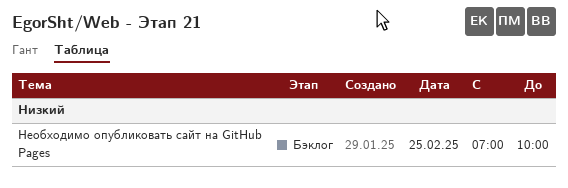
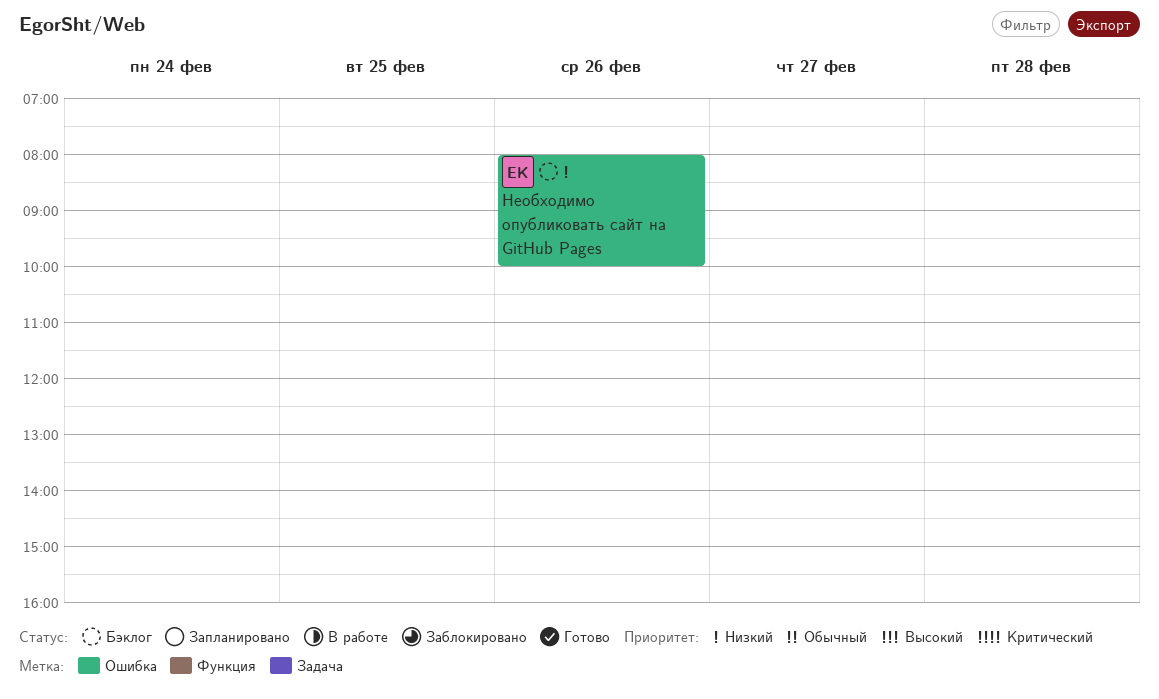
Необходимо опубликовать сайт на GitHub Pages, day: Feb 25 -> Feb 26
Необходимо опубликовать сайт на GitHub Pages, begins: 07:00 -> 08:00

